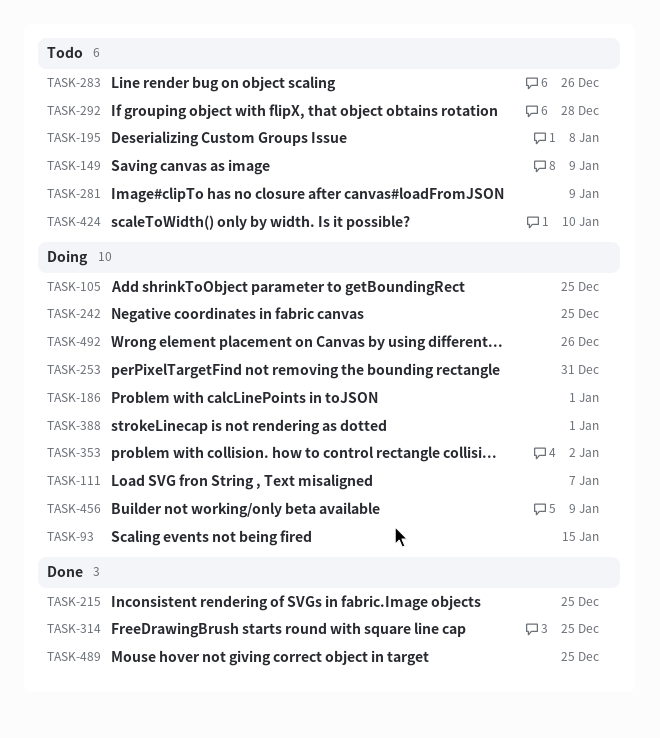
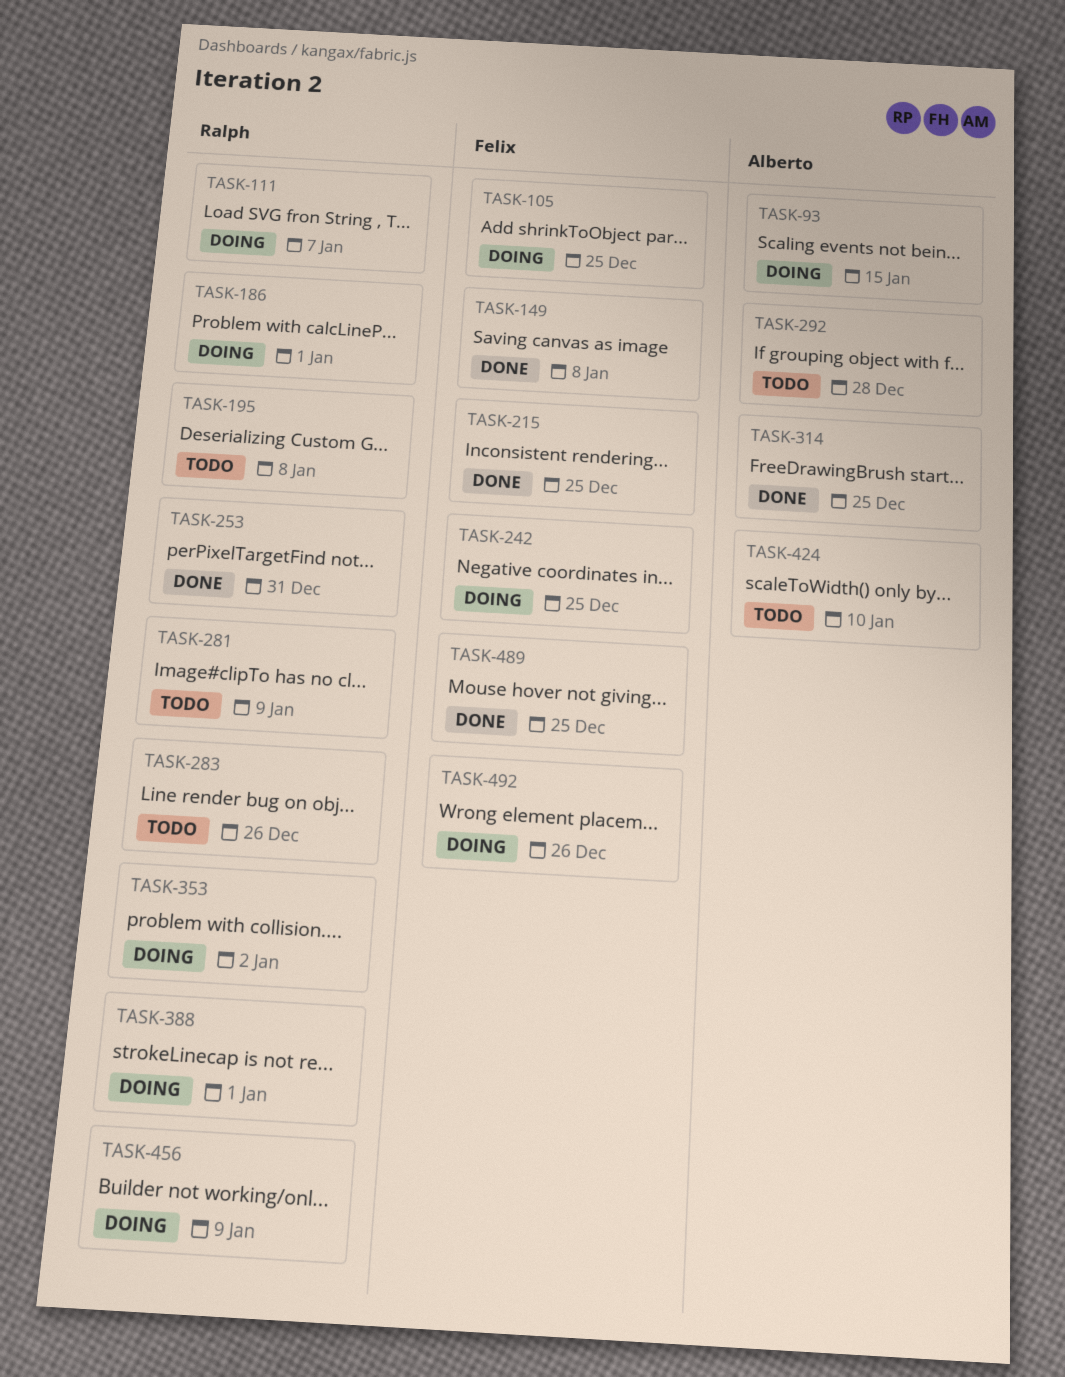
TASK-149, status: Todo -> Done
TASK-149, due: Jan 9 -> Jan 8
TASK-253, status: Doing -> Done

